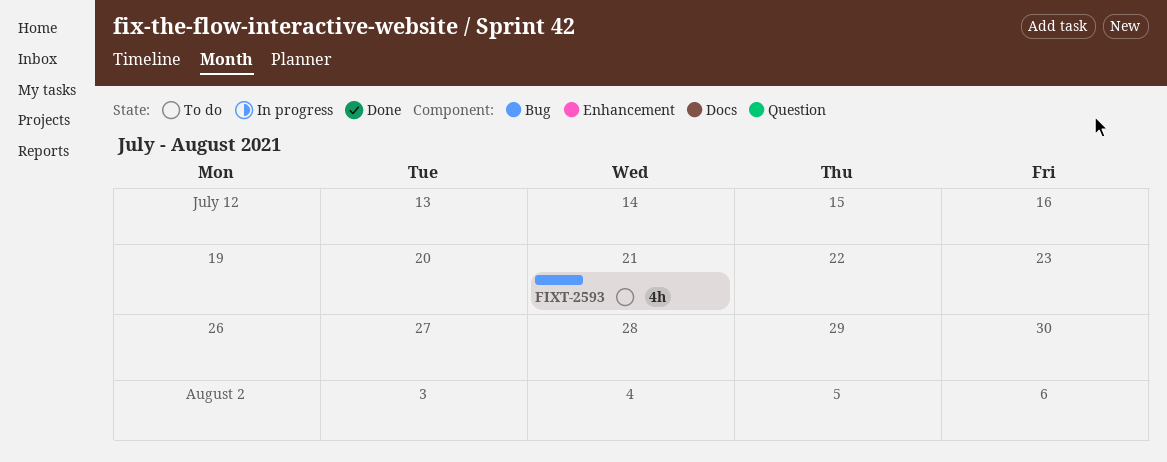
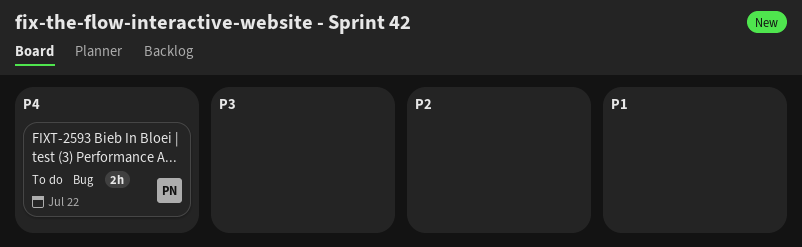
FIXT-2593, estimate: 4h -> 2h
FIXT-2593, due: Jul 21 -> Jul 22

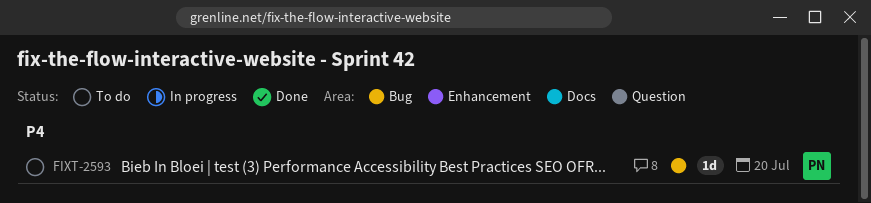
FIXT-2593, estimate: 2h -> 1d
FIXT-2593, due: Jul 22 -> Jul 20

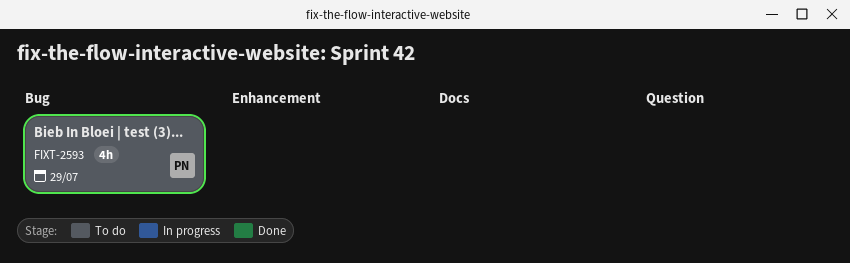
FIXT-2593, estimate: 1d -> 4h
FIXT-2593, due: Jul 20 -> Jul 29

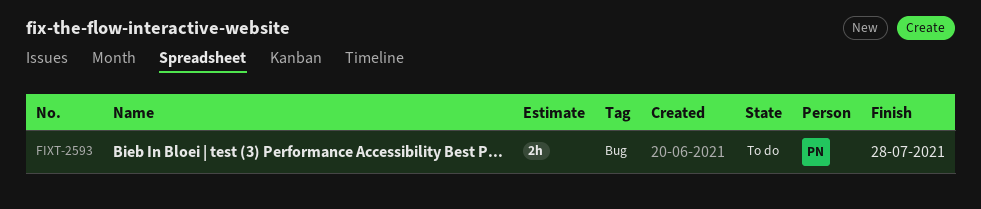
FIXT-2593, estimate: 4h -> 2h
FIXT-2593, due: Jul 29 -> Jul 28

